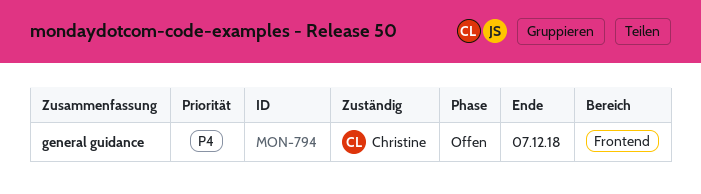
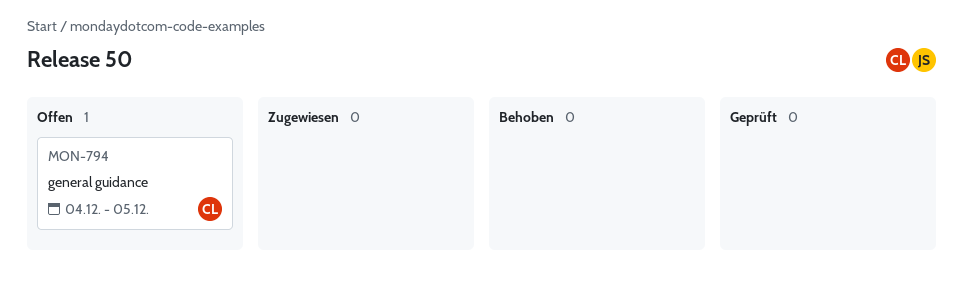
MON-794, due: Dec 7 -> Dec 5

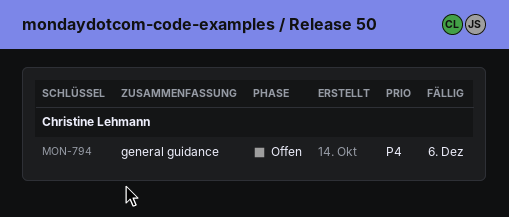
MON-794, due: Dec 5 -> Dec 6

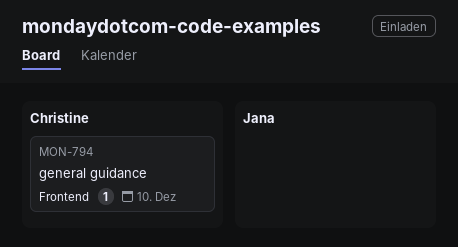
MON-794, due: Dec 6 -> Dec 10

